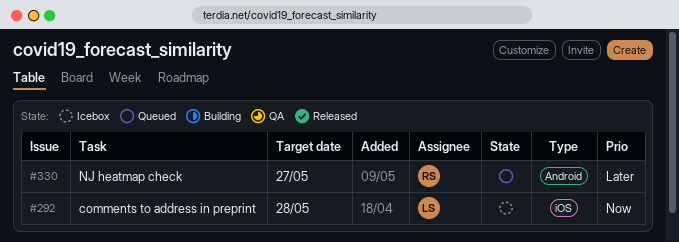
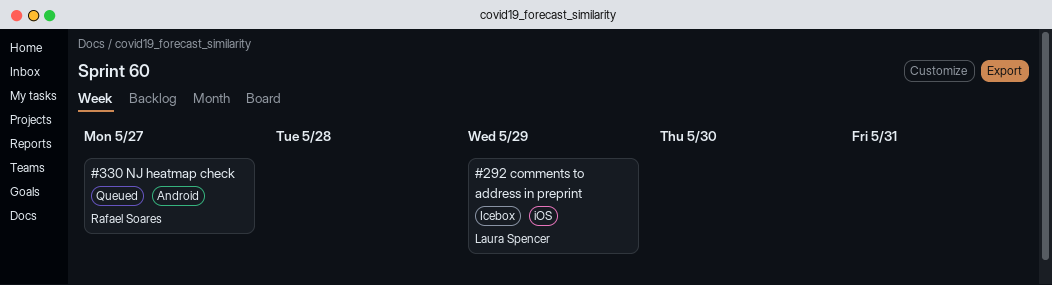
#292, due: May 28 -> May 29

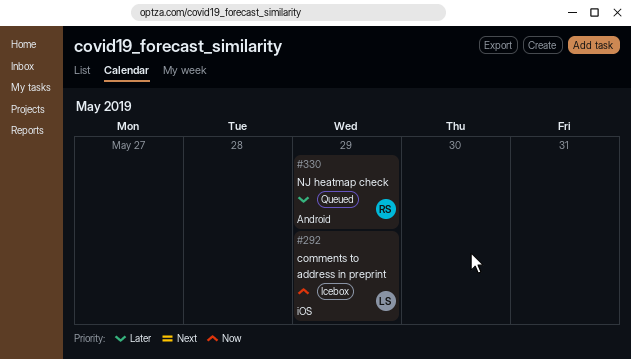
#330, due: May 27 -> May 29

